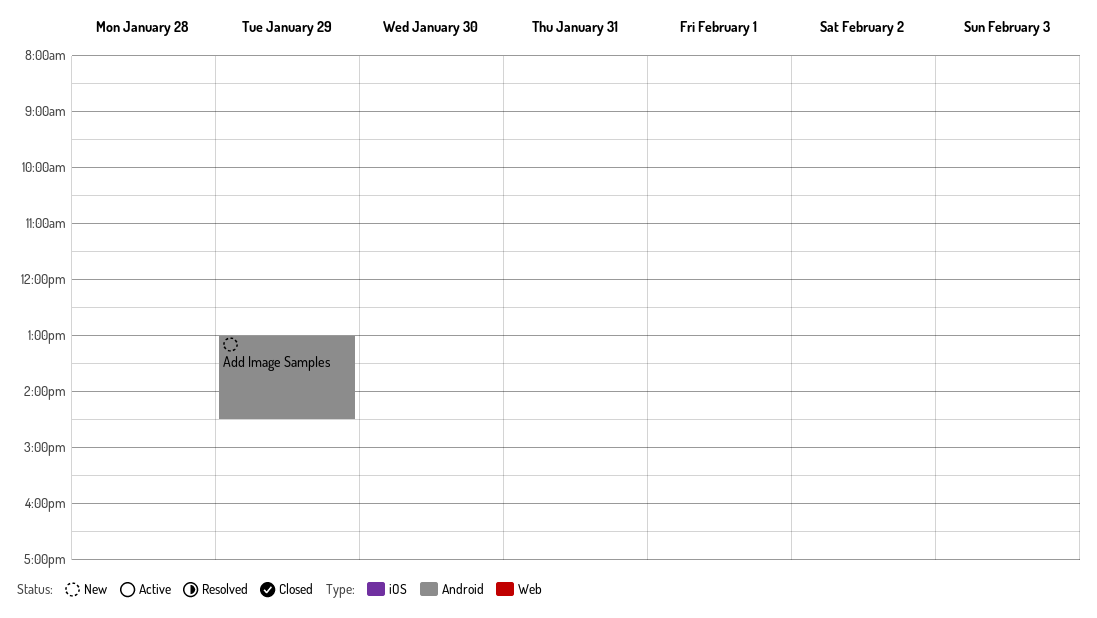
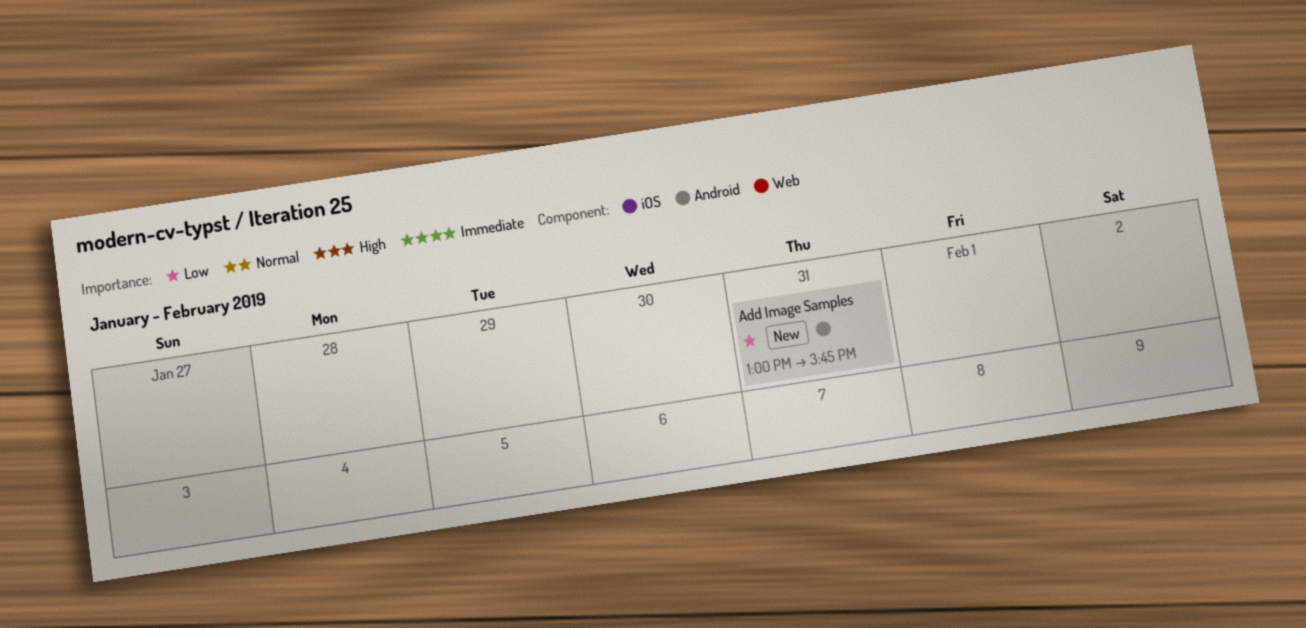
Add Image Samples, day: Jan 29 -> Jan 31
Add Image Samples, ends: 14:30 -> 15:45

